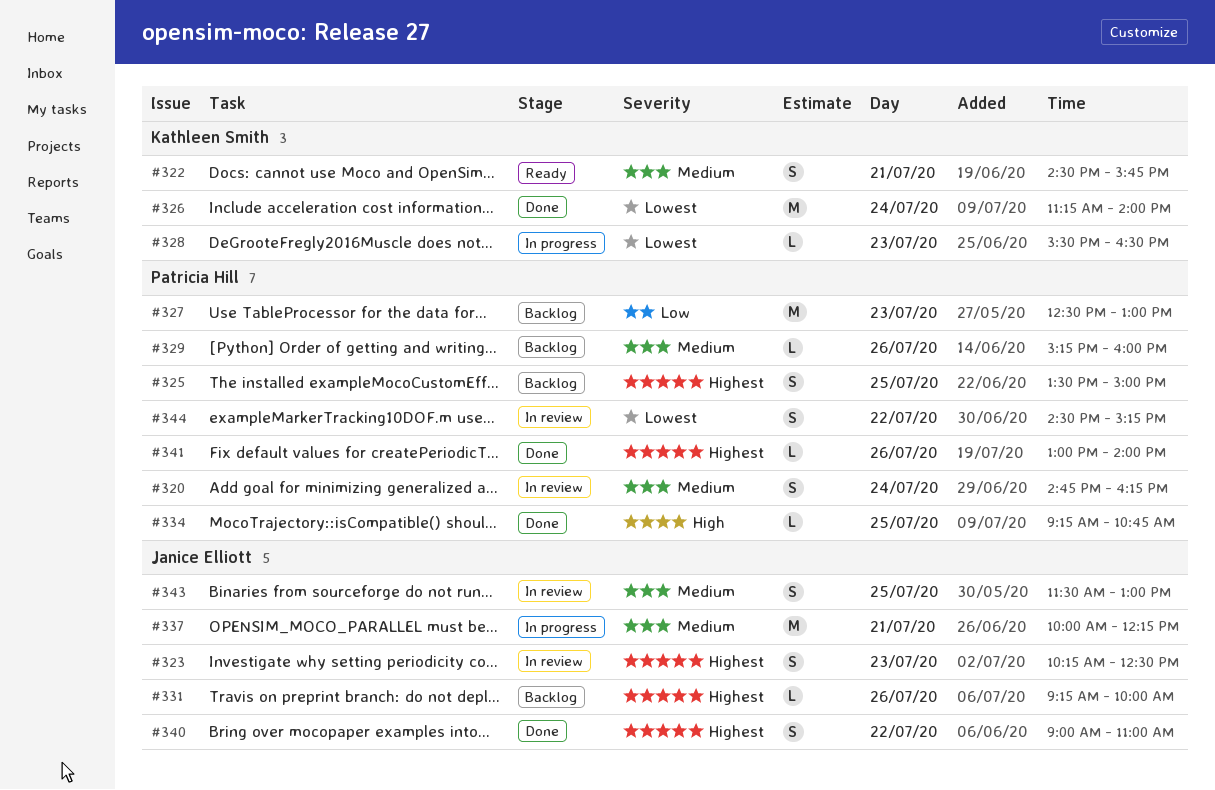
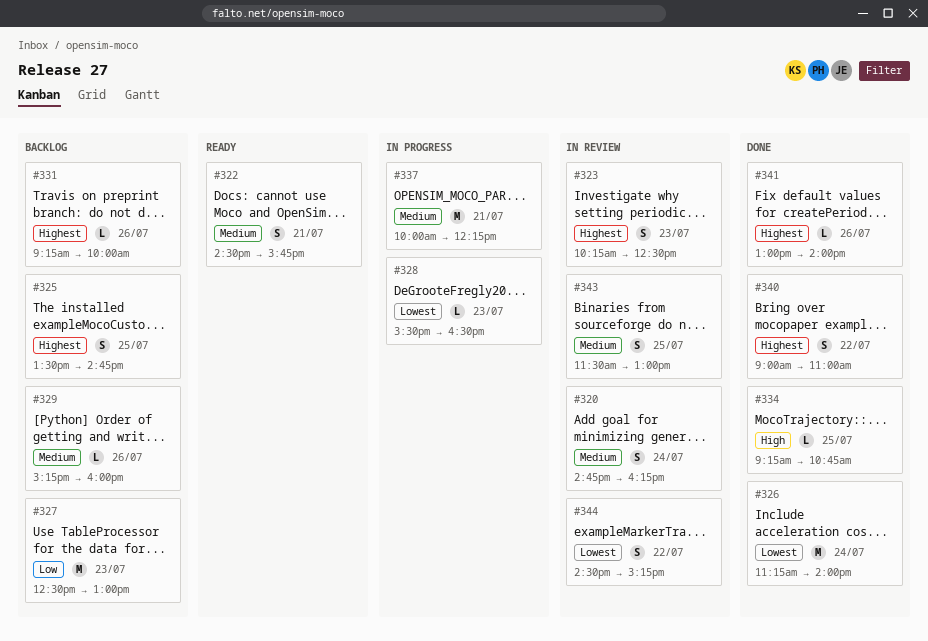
#325, ends: 15:00 -> 14:45

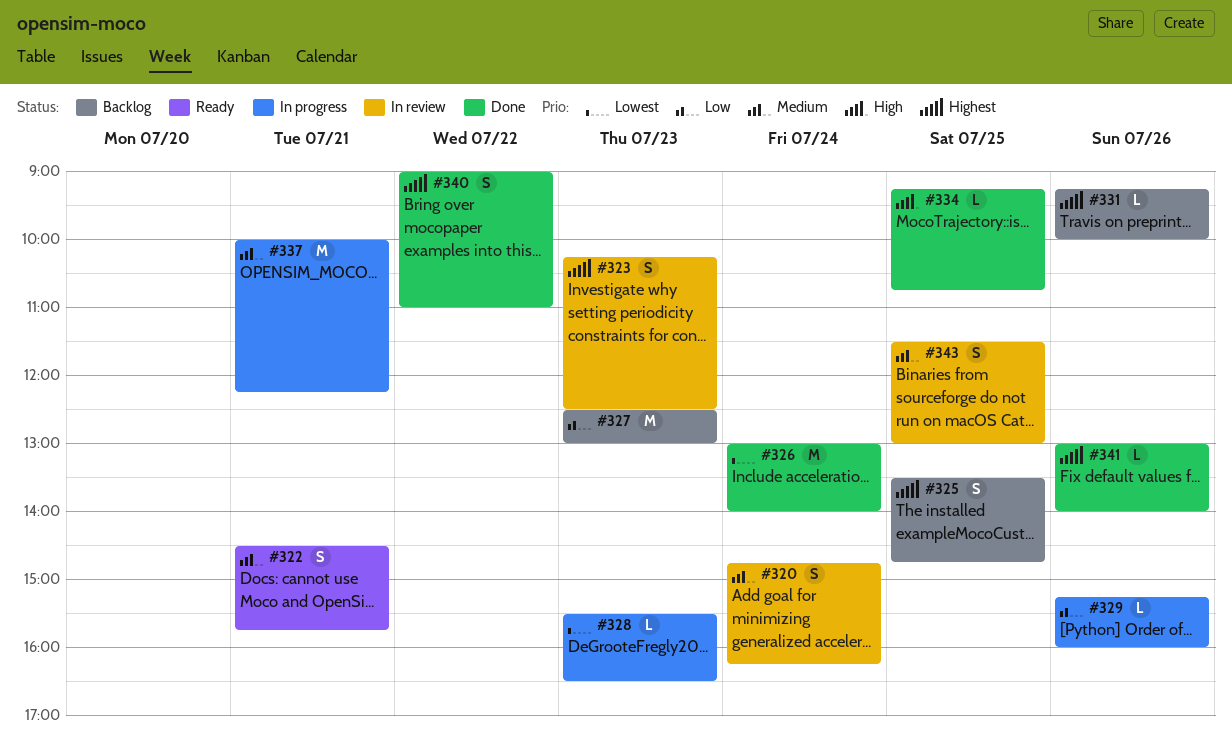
#326, begins: 11:15 -> 13:00
#329, status: Backlog -> In progress
#329, priority: Medium -> Low
#344: present -> none

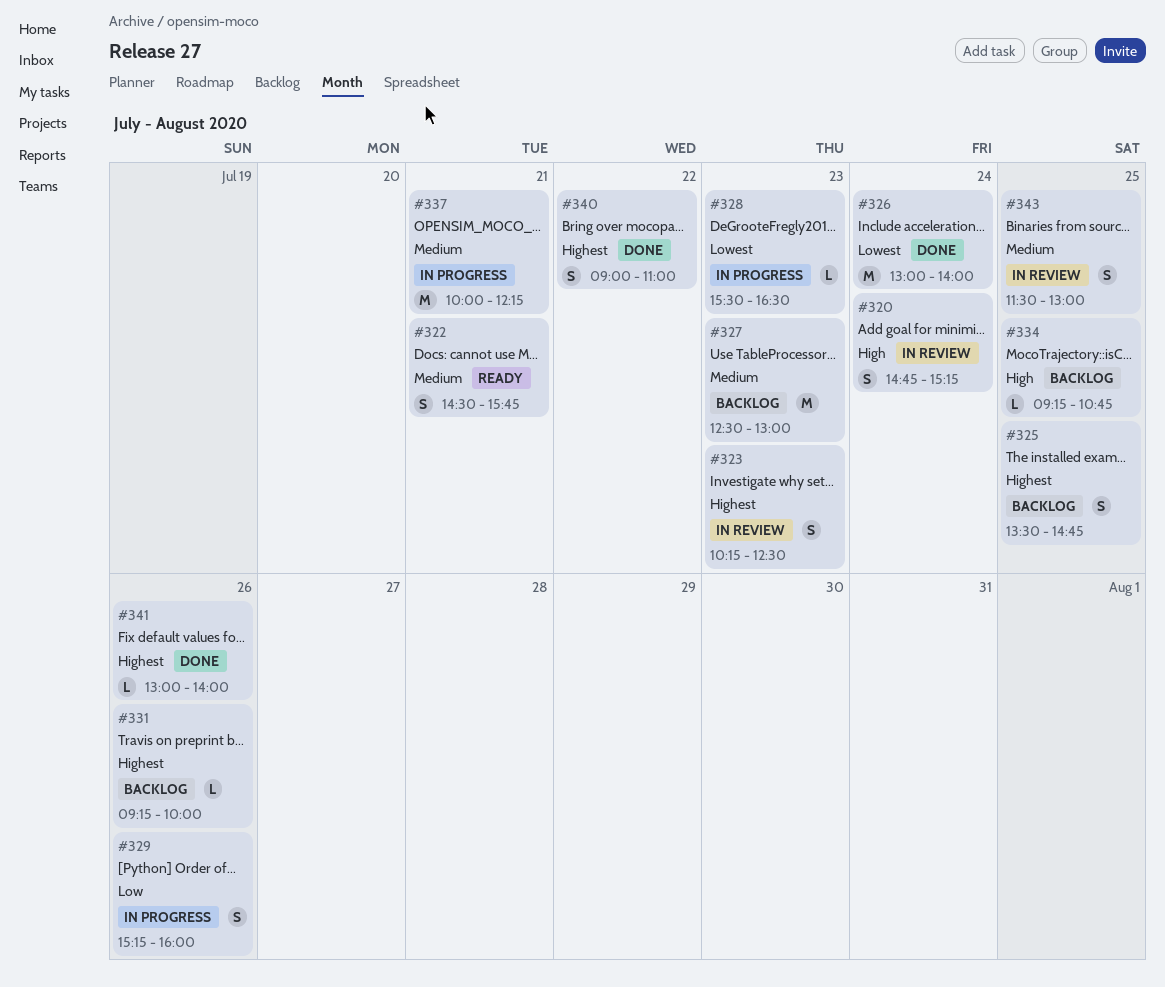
#320, priority: Medium -> High
#320, ends: 16:15 -> 15:15
#327, priority: Low -> Medium
#329, estimate: L -> S
#334, status: Done -> Backlog

